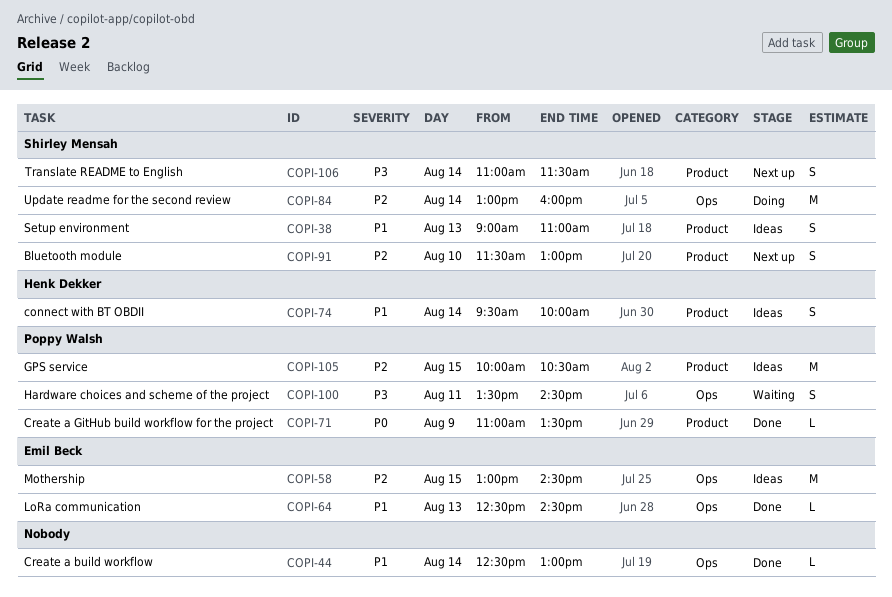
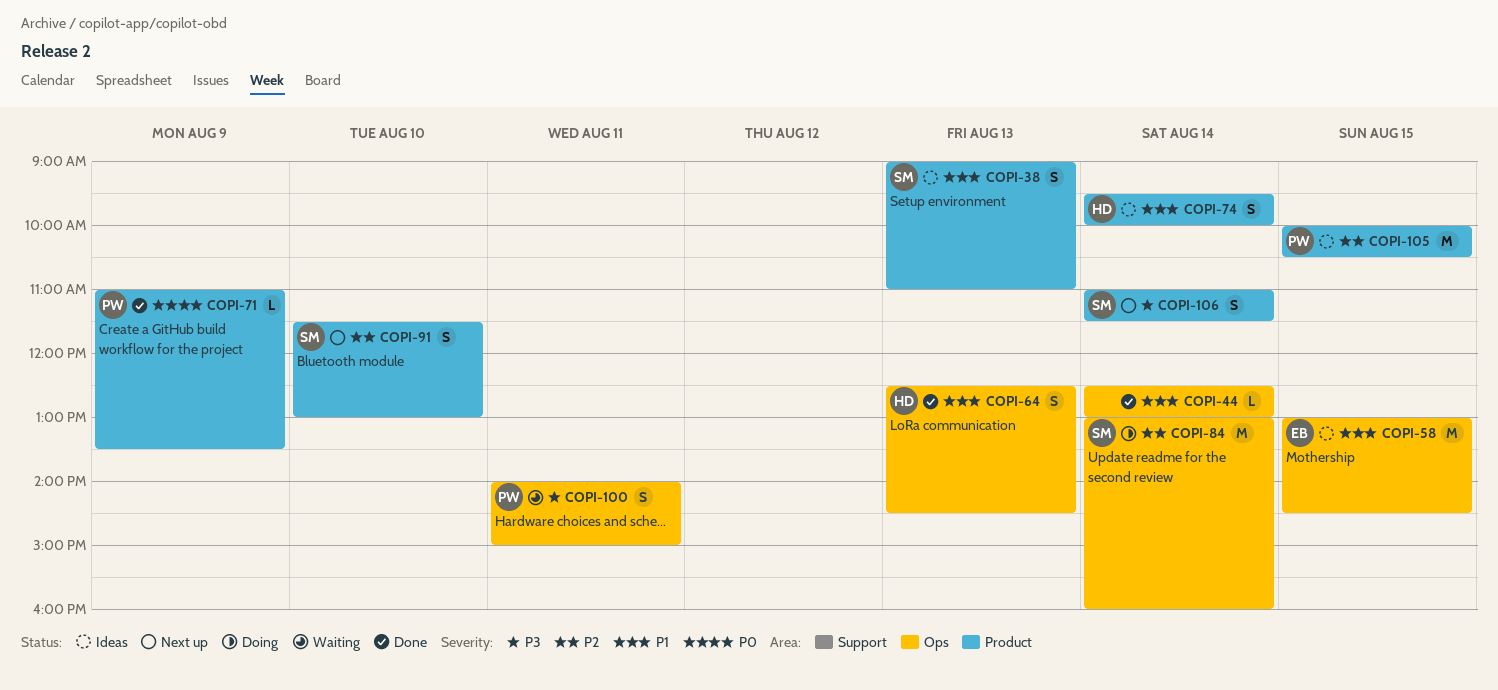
COPI-58, priority: P2 -> P1
COPI-64, owner: Emil Beck -> Henk Dekker
COPI-64, estimate: L -> S
COPI-100, begins: 13:30 -> 14:00
COPI-100, ends: 14:30 -> 15:00

